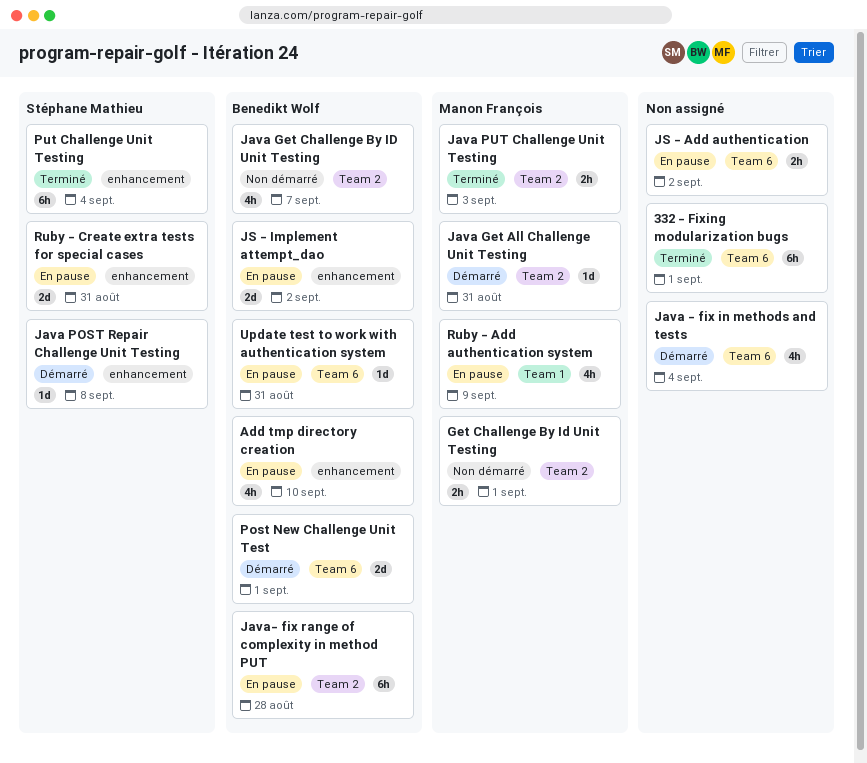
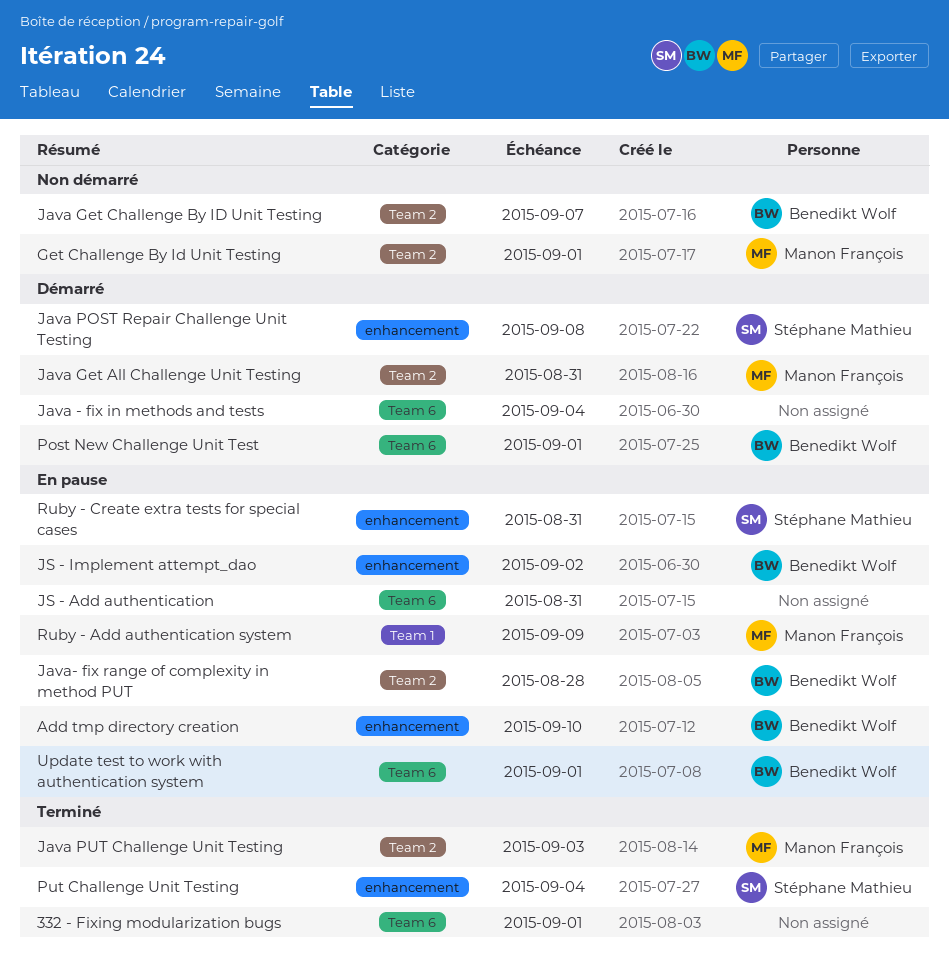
JS - Add authentication, due: Sep 2 -> Aug 31
Update test to work with authentication system, due: Aug 31 -> Sep 1

